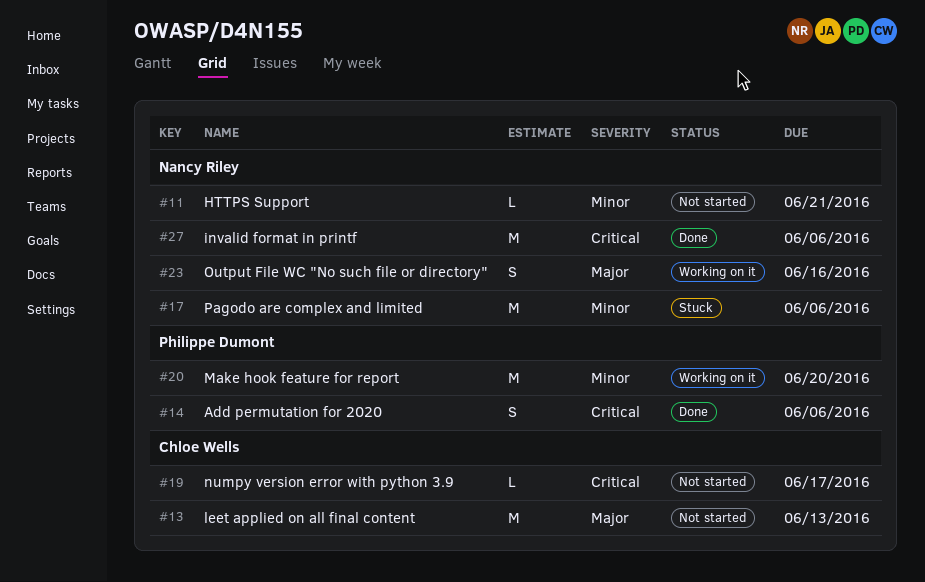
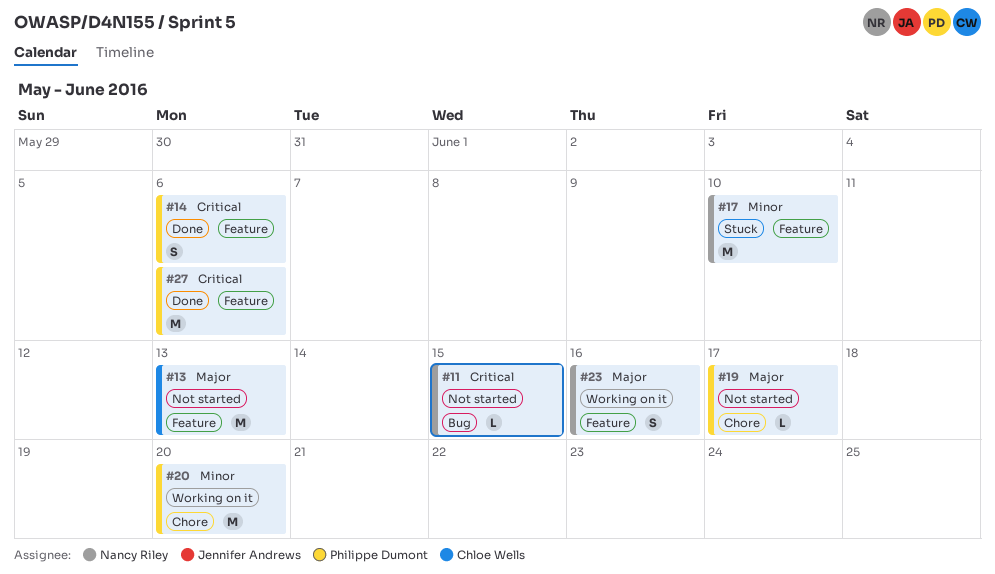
#11, priority: Minor -> Critical
#11, due: Jun 21 -> Jun 15
#17, due: Jun 6 -> Jun 10
#19, owner: Chloe Wells -> Philippe Dumont
#19, priority: Critical -> Major
#27, owner: Nancy Riley -> Philippe Dumont

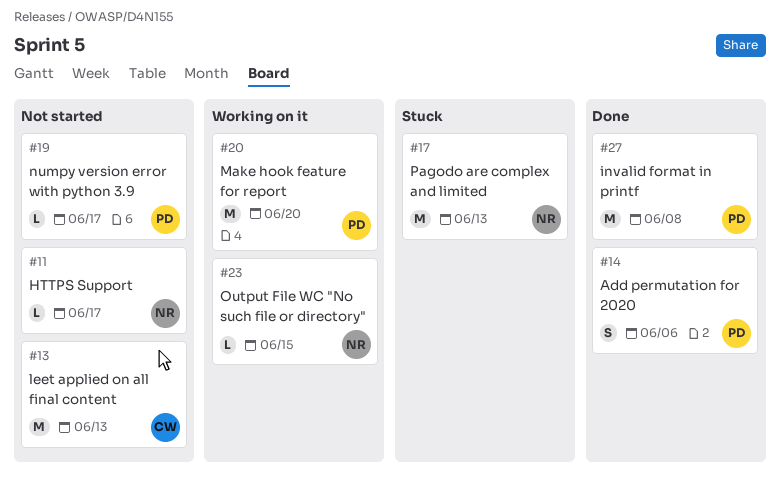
#11, due: Jun 15 -> Jun 17
#17, due: Jun 10 -> Jun 13
#23, estimate: S -> L
#23, due: Jun 16 -> Jun 15
#27, due: Jun 6 -> Jun 8

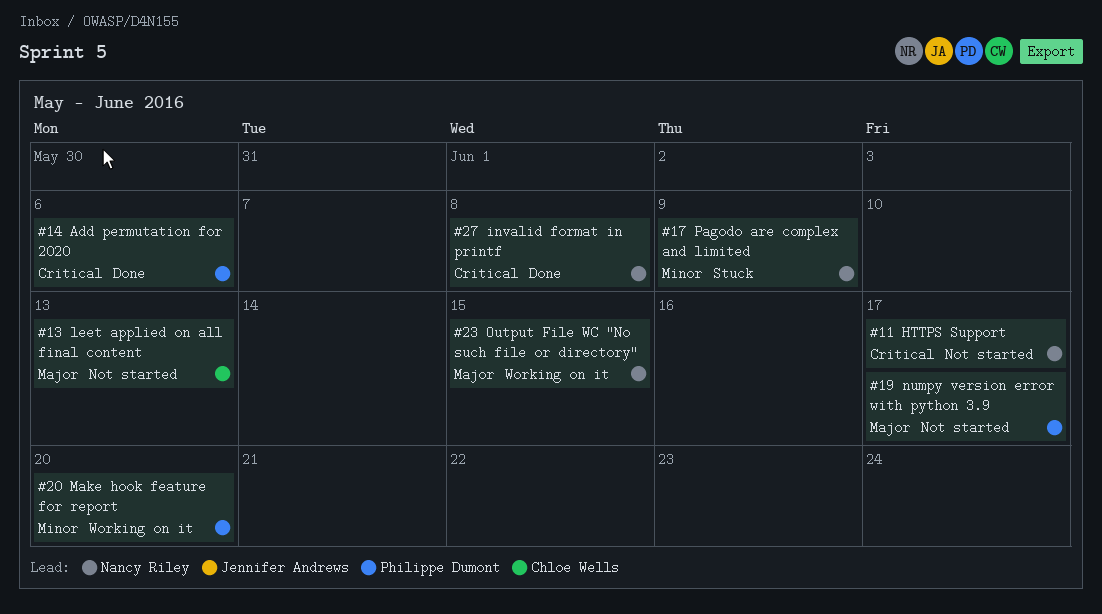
#17, due: Jun 13 -> Jun 9
#27, owner: Philippe Dumont -> Nancy Riley

